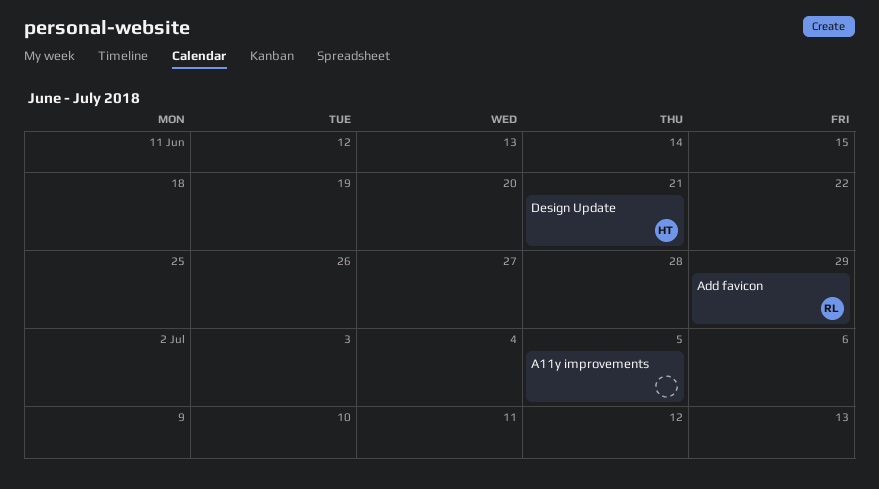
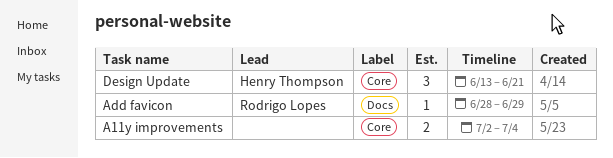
A11y improvements, due: Jul 5 -> Jul 4

